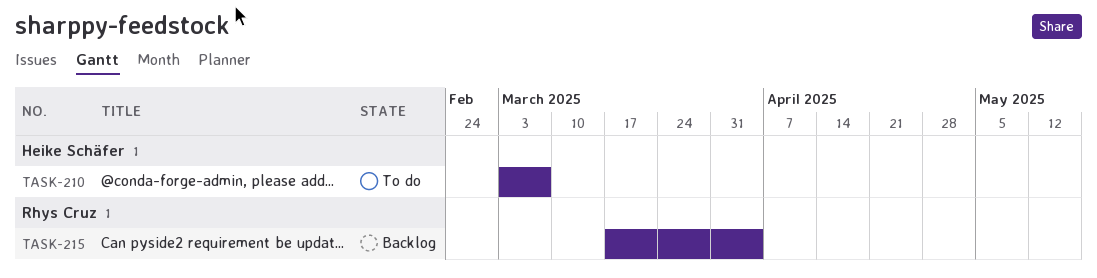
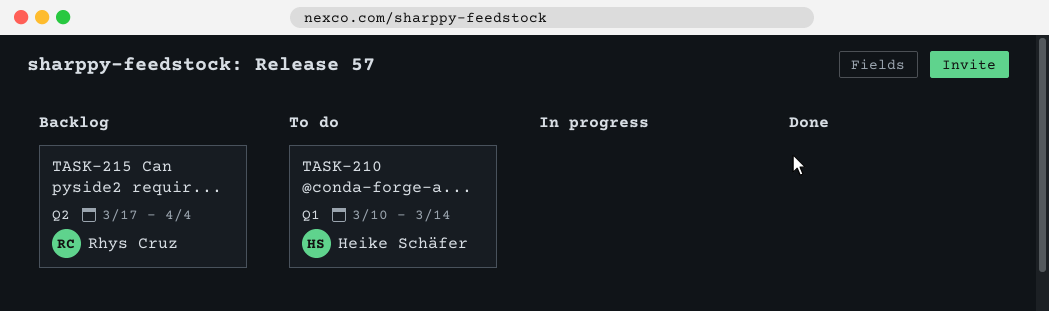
TASK-210, start: Mar 3 -> Mar 10
TASK-210, due: Mar 7 -> Mar 14

